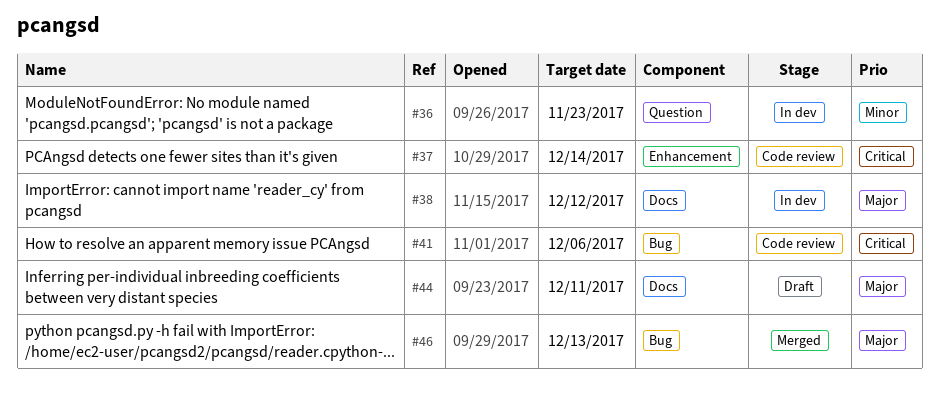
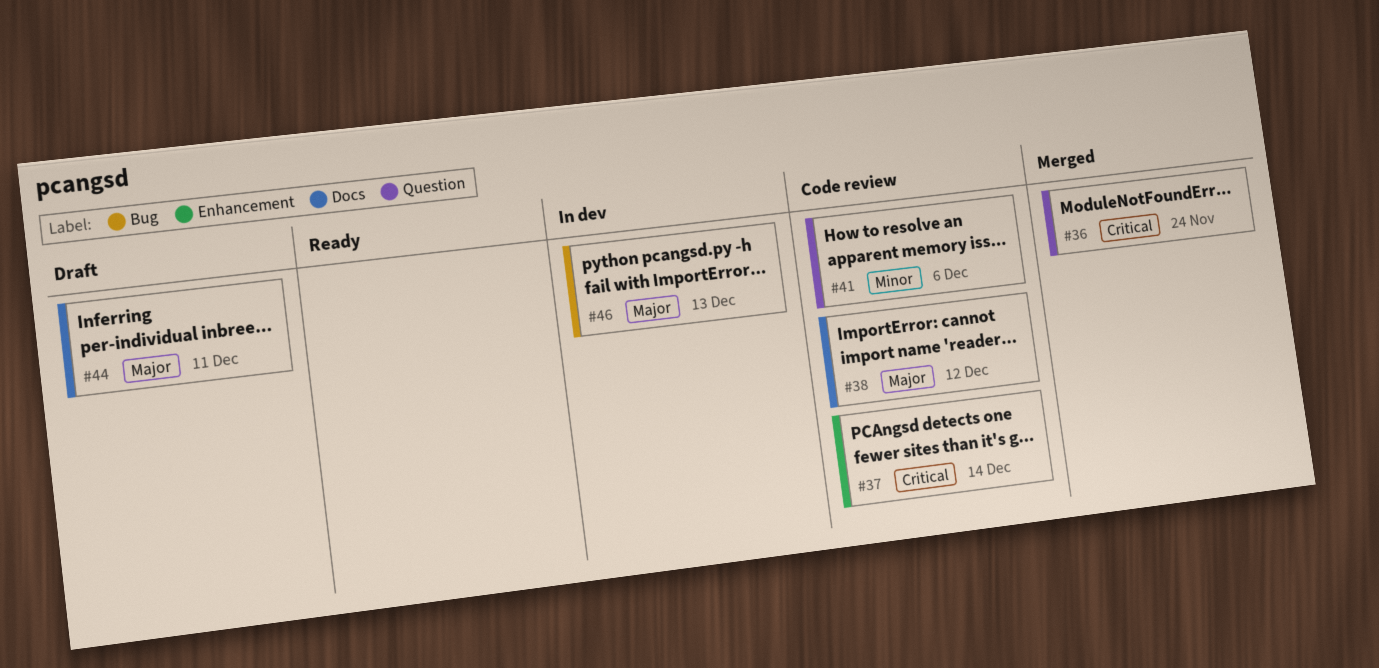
#36, status: In dev -> Merged
#36, priority: Minor -> Critical
#36, due: Nov 23 -> Nov 24
#38, status: In dev -> Code review
#41, priority: Critical -> Minor
#41, label: Bug -> Question
#46, status: Merged -> In dev

